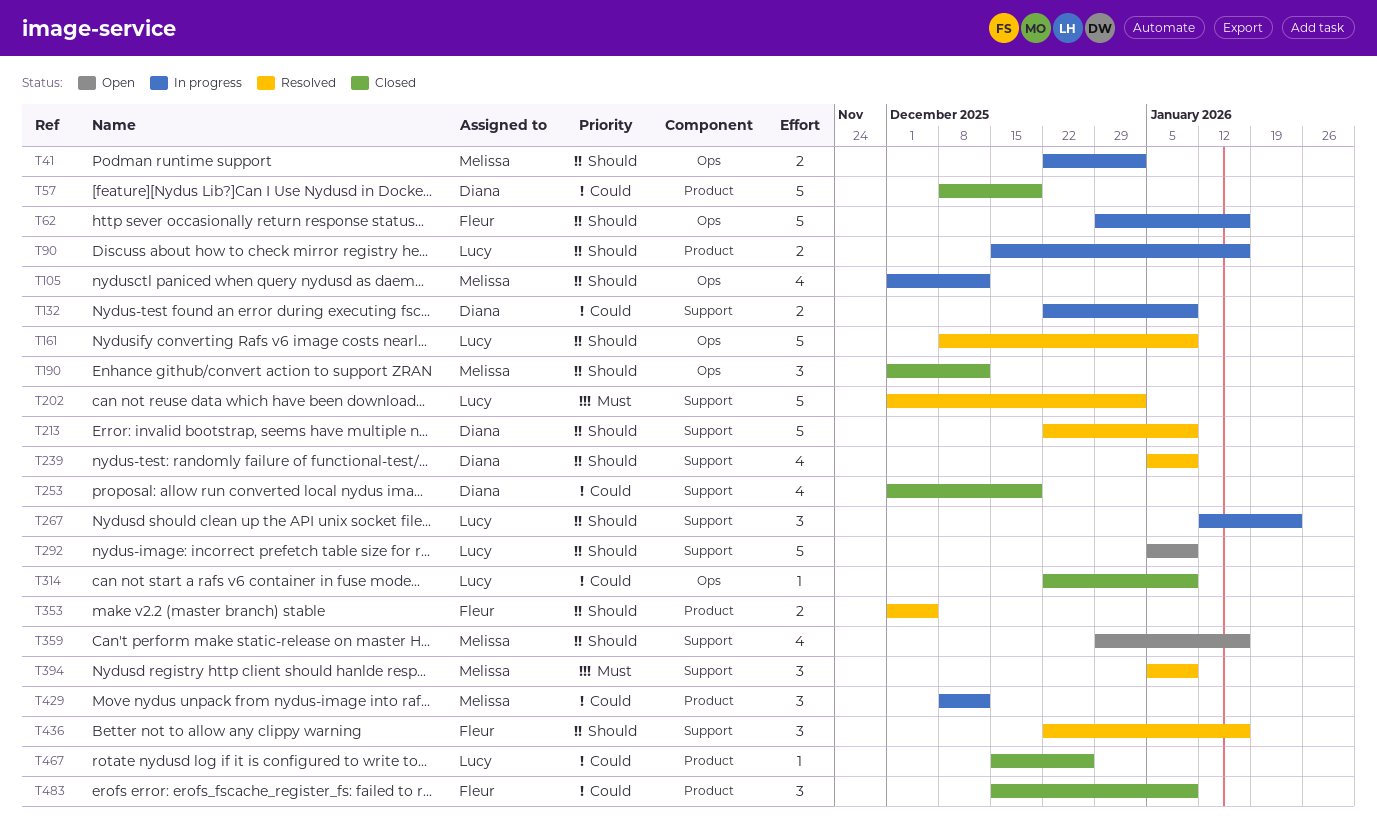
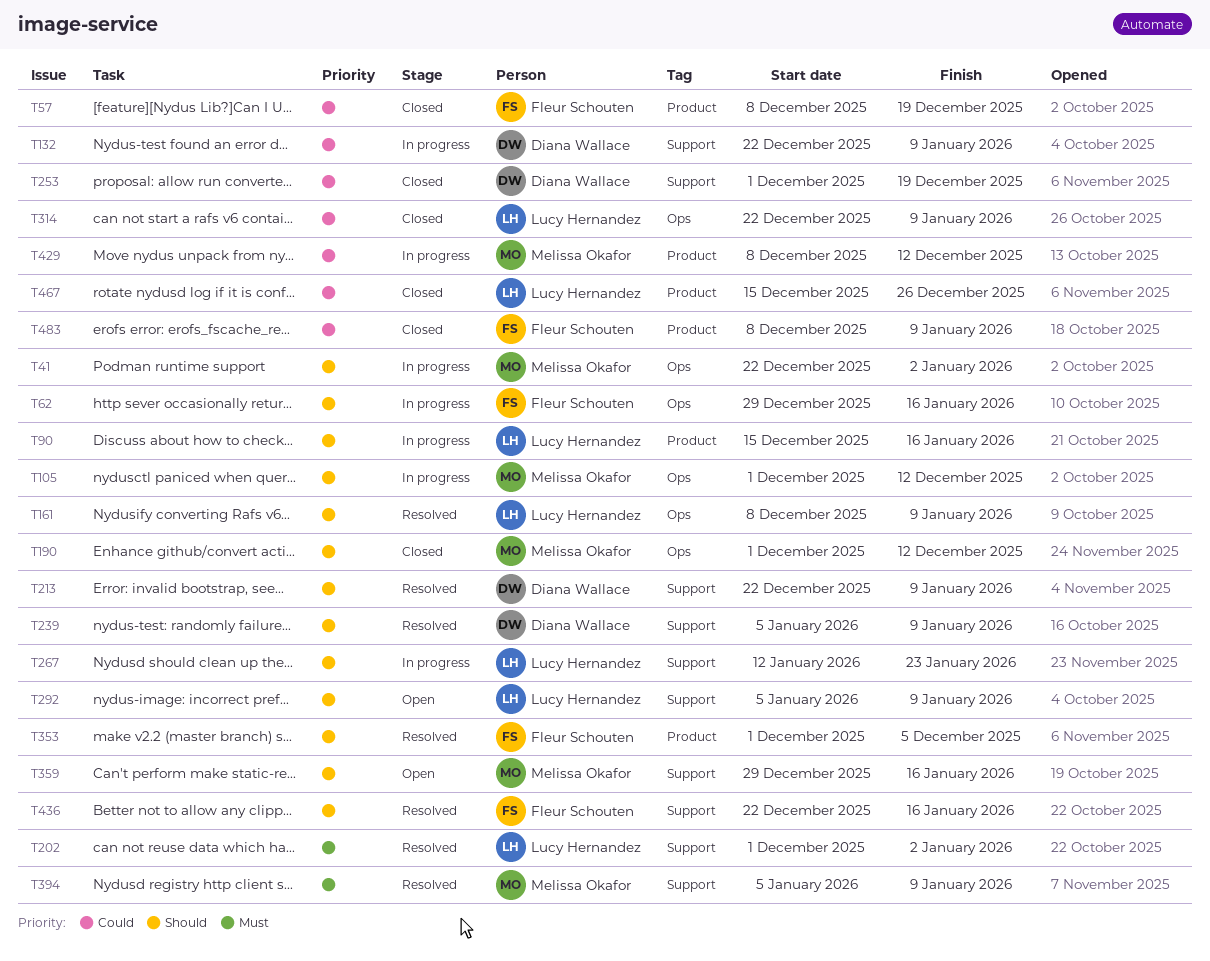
T57, owner: Diana Wallace -> Fleur Schouten
T483, start: Dec 15 -> Dec 8

